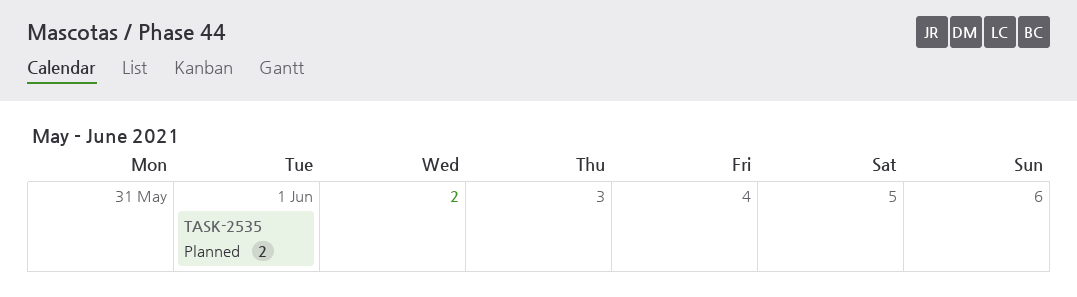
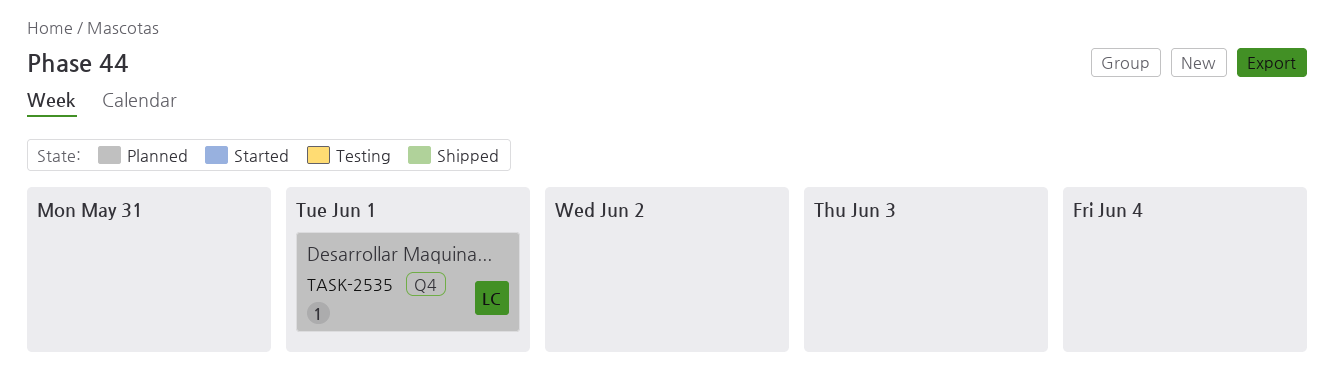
TASK-2535, estimate: 2 -> 1

